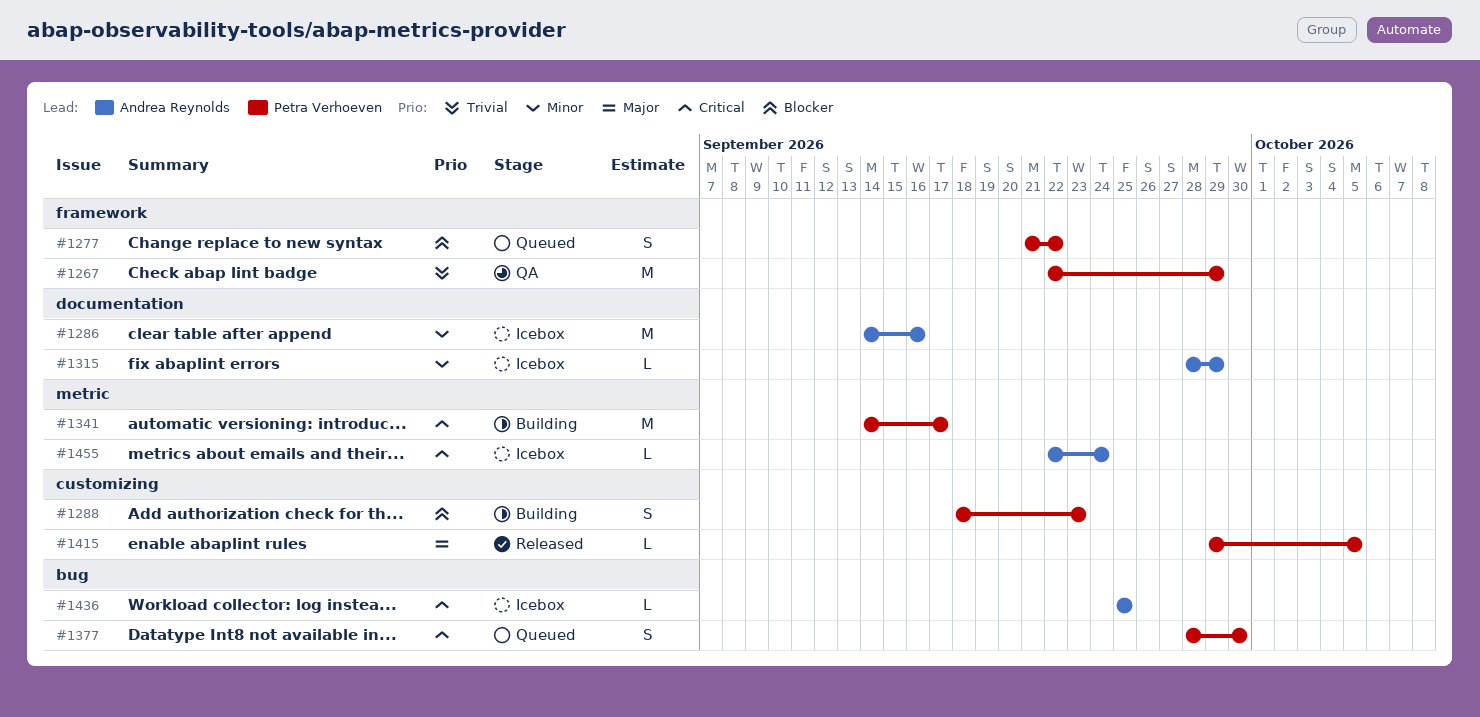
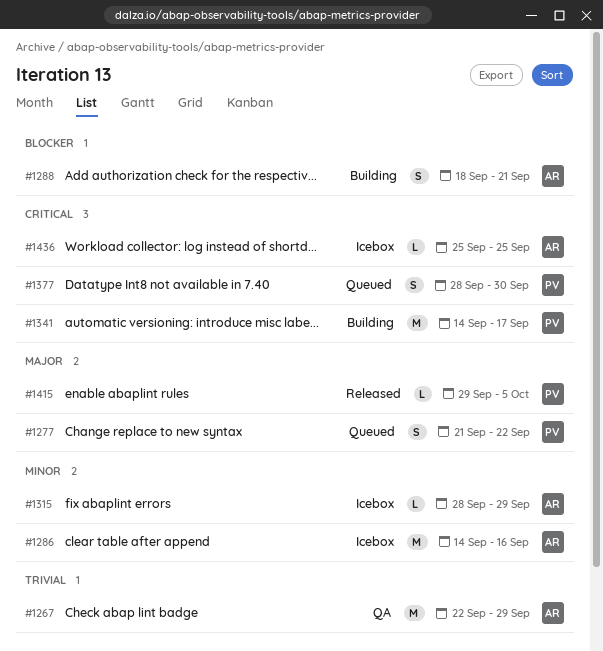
#1267, owner: Petra Verhoeven -> Andrea Reynolds
#1277, priority: Blocker -> Major
#1288, owner: Petra Verhoeven -> Andrea Reynolds
#1288, due: Sep 23 -> Sep 21
#1455: present -> none

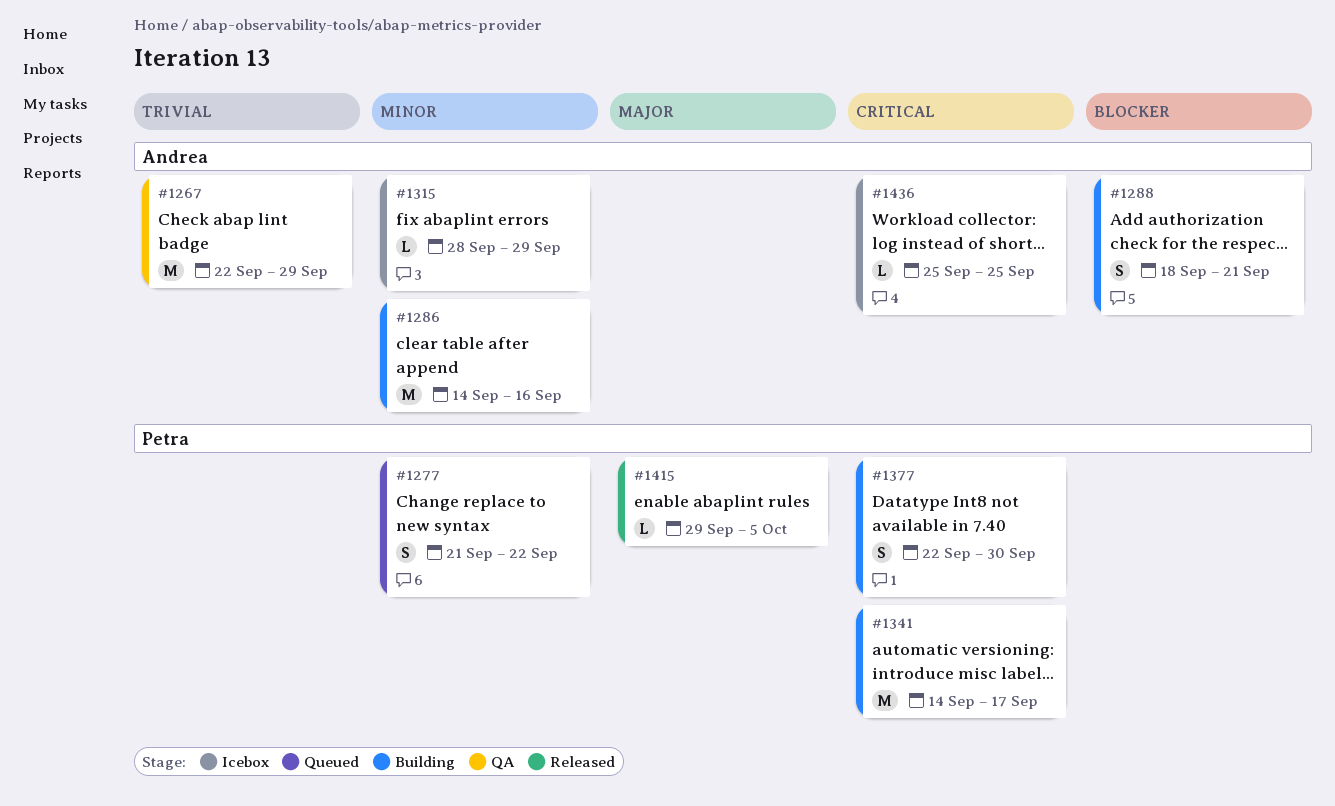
#1277, priority: Major -> Minor
#1286, status: Icebox -> Building
#1377, status: Queued -> Building
#1377, start: Sep 28 -> Sep 22

